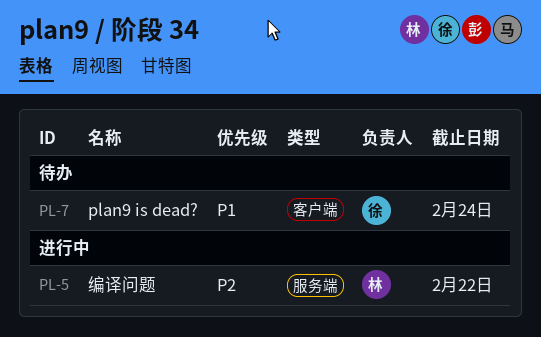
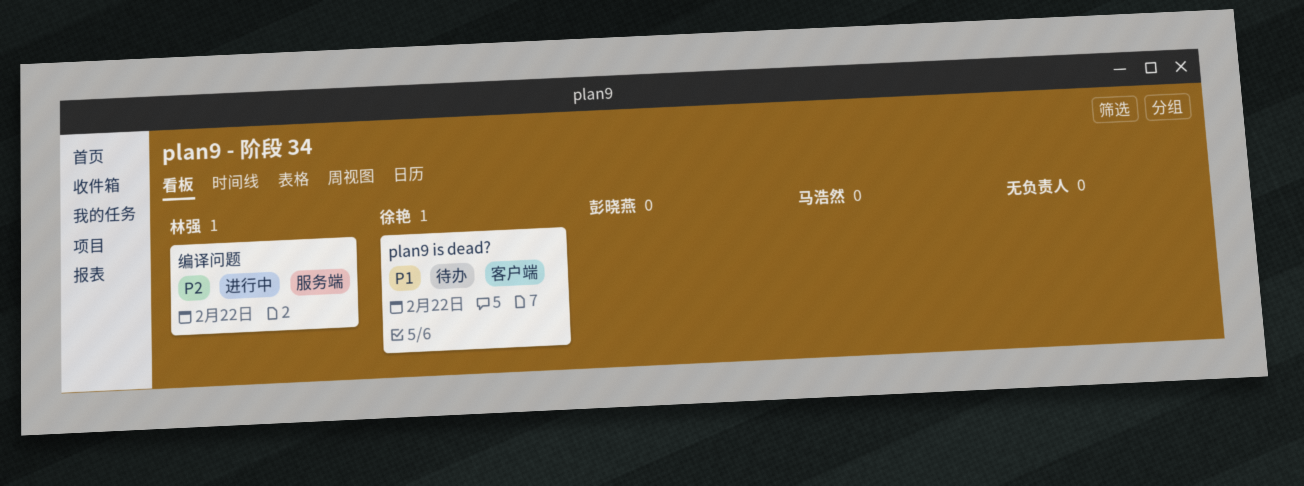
plan9 is dead?, due: Feb 24 -> Feb 22

